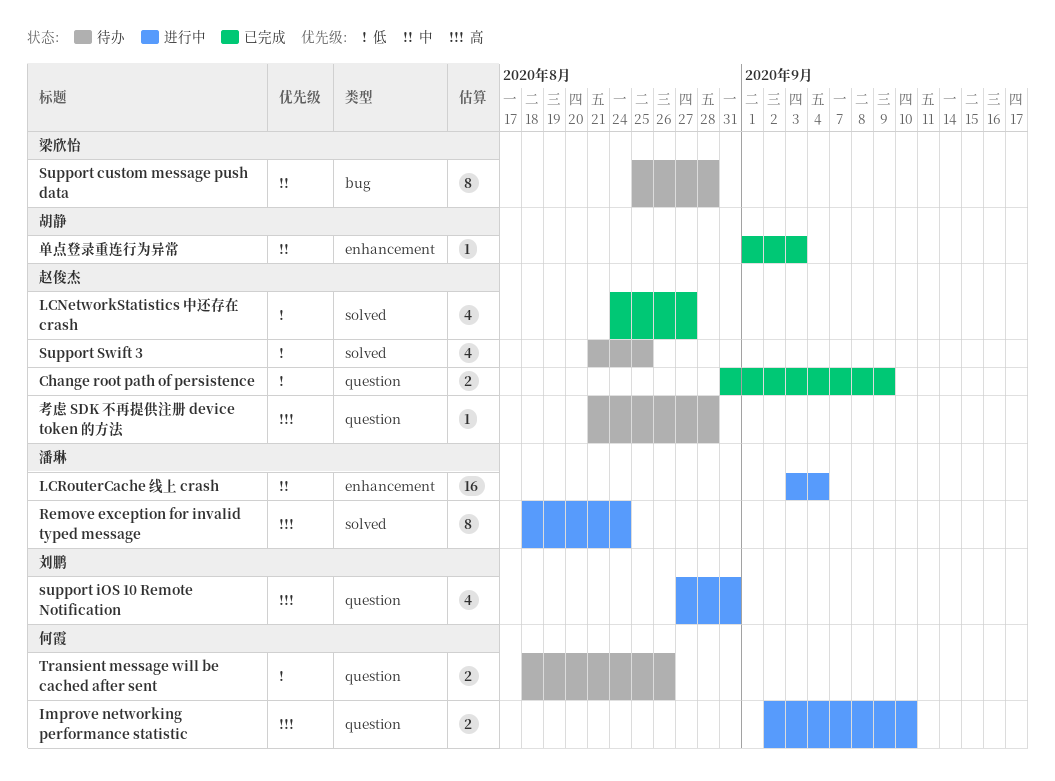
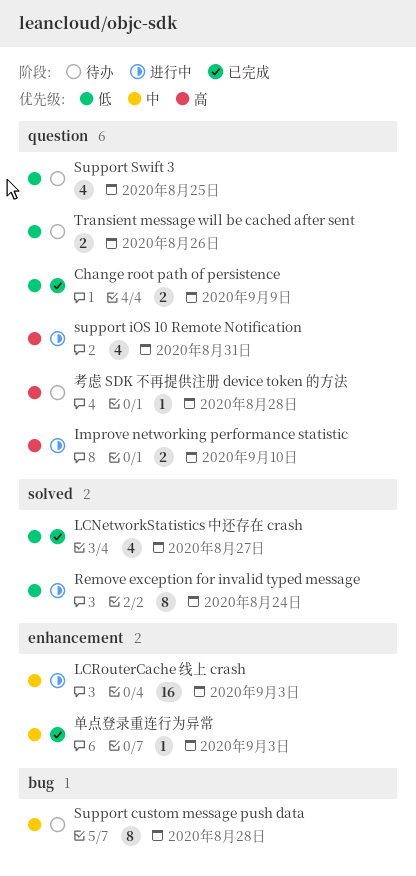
LCRouterCache 线上 crash, due: Sep 4 -> Sep 3
Remove exception for invalid typed message, priority: 高 -> 低
Support Swift 3, label: solved -> question

